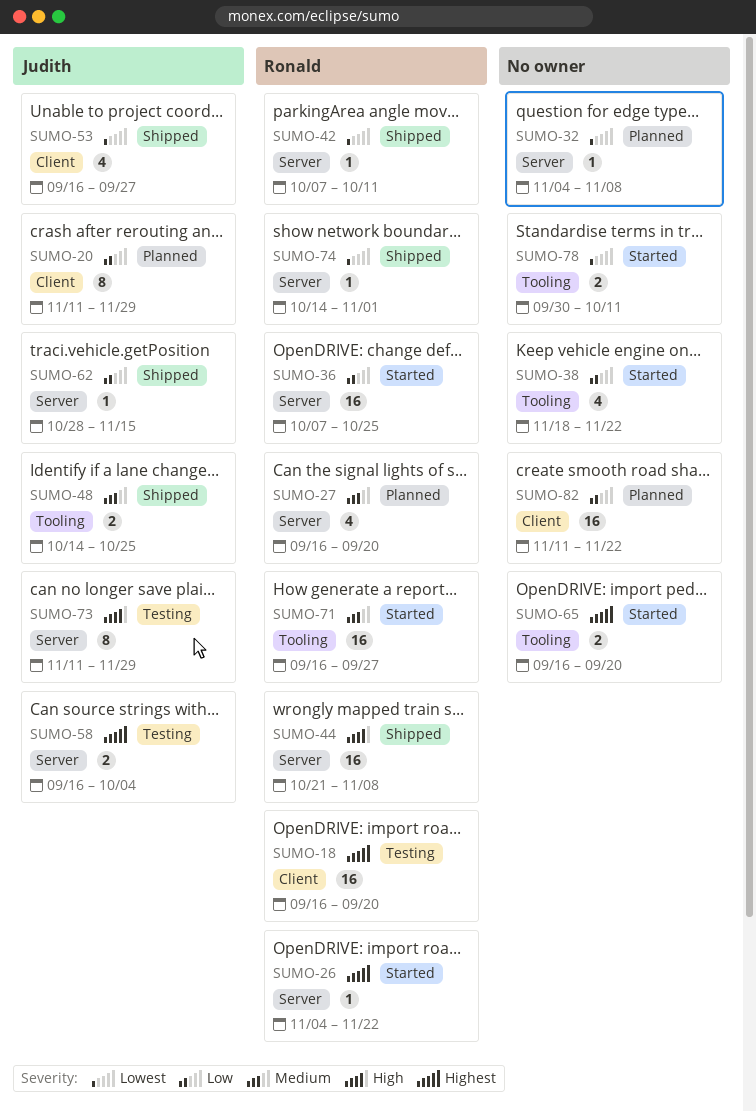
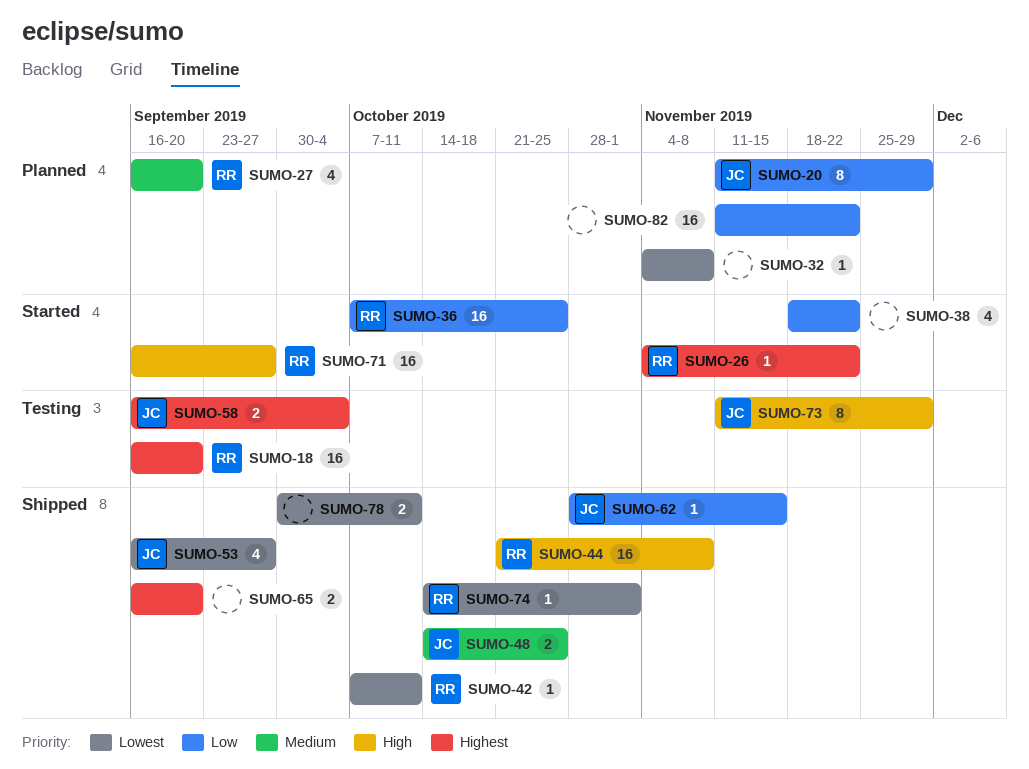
SUMO-65, status: Started -> Shipped
SUMO-71, priority: Medium -> High
SUMO-78, status: Started -> Shipped

